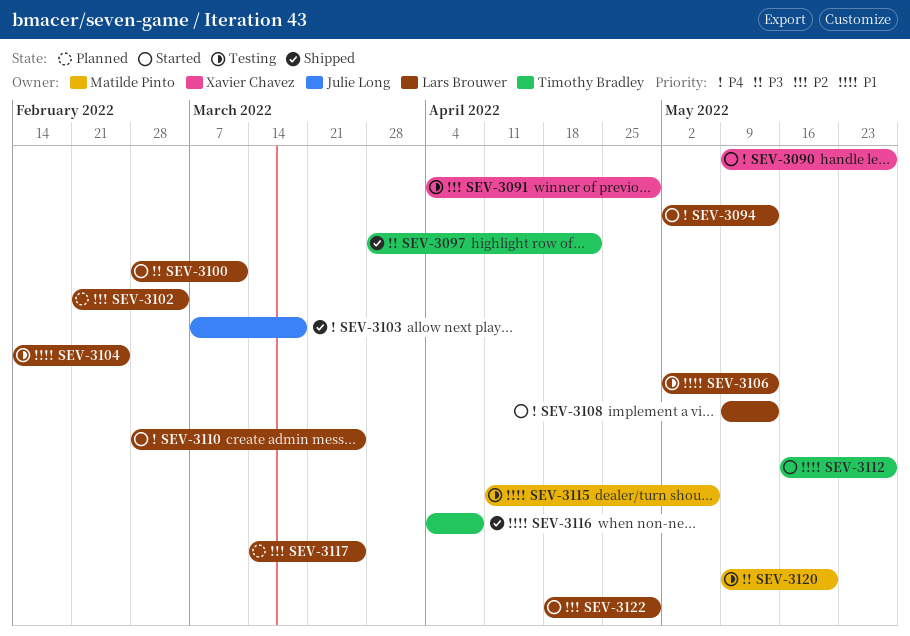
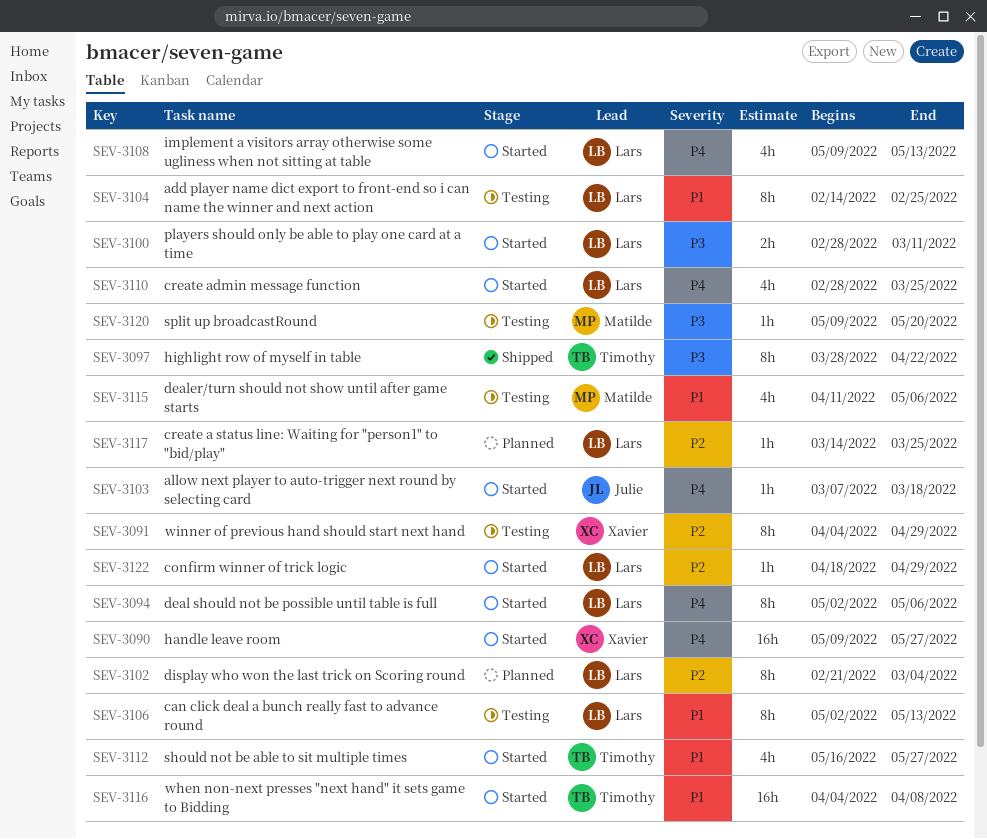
SEV-3094, due: May 13 -> May 6
SEV-3103, status: Shipped -> Started
SEV-3116, status: Shipped -> Started

